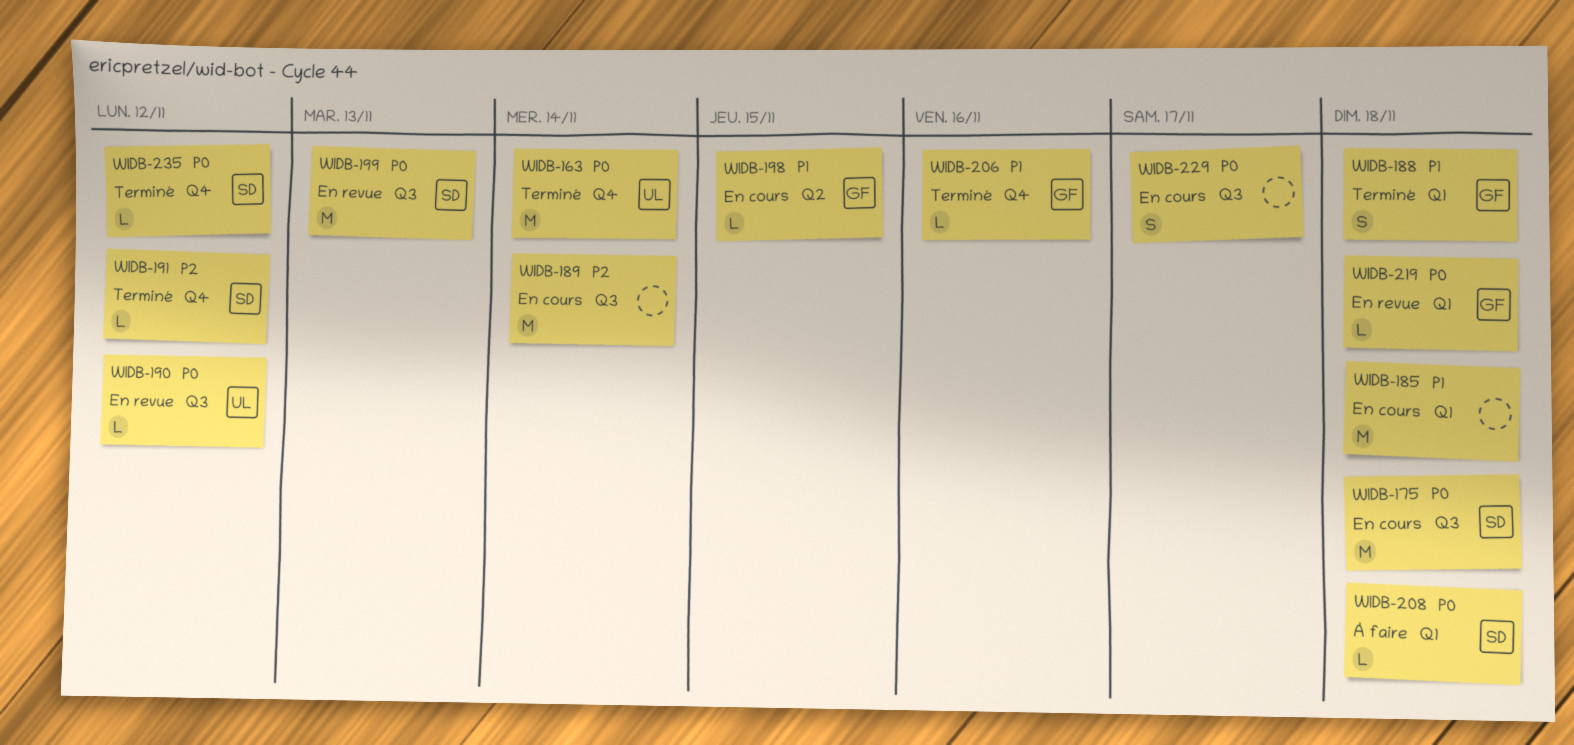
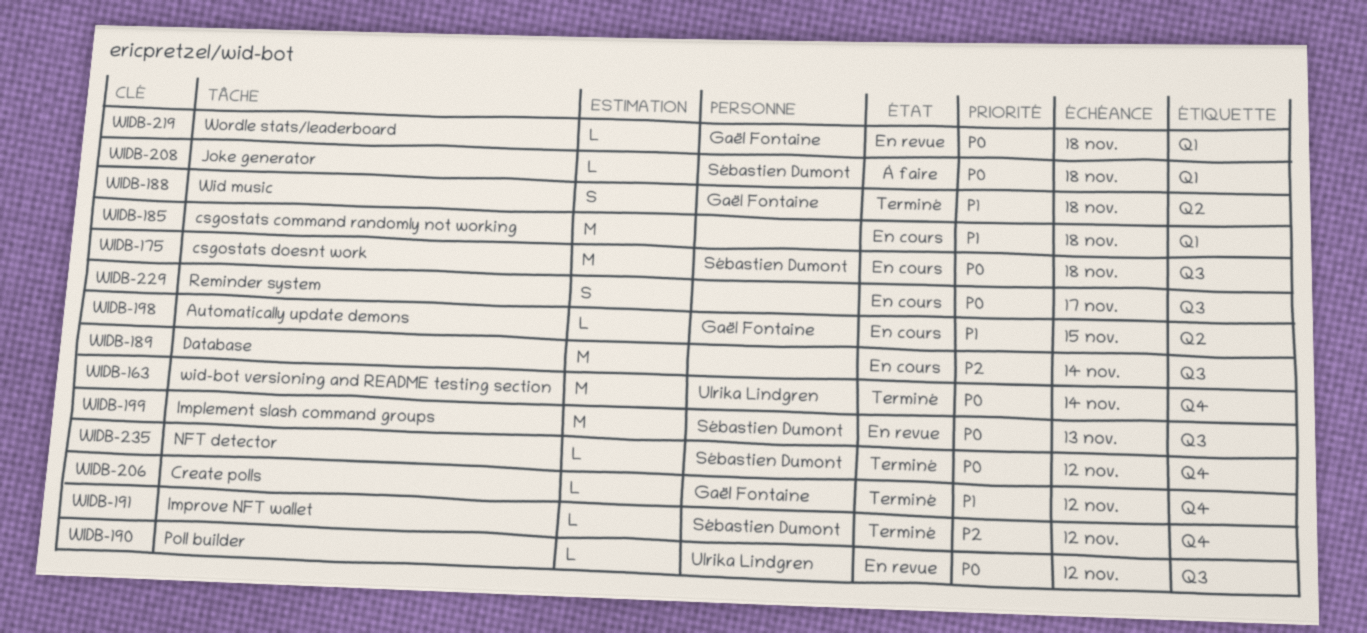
WIDB-188, label: Q1 -> Q2
WIDB-206, due: Nov 16 -> Nov 12

